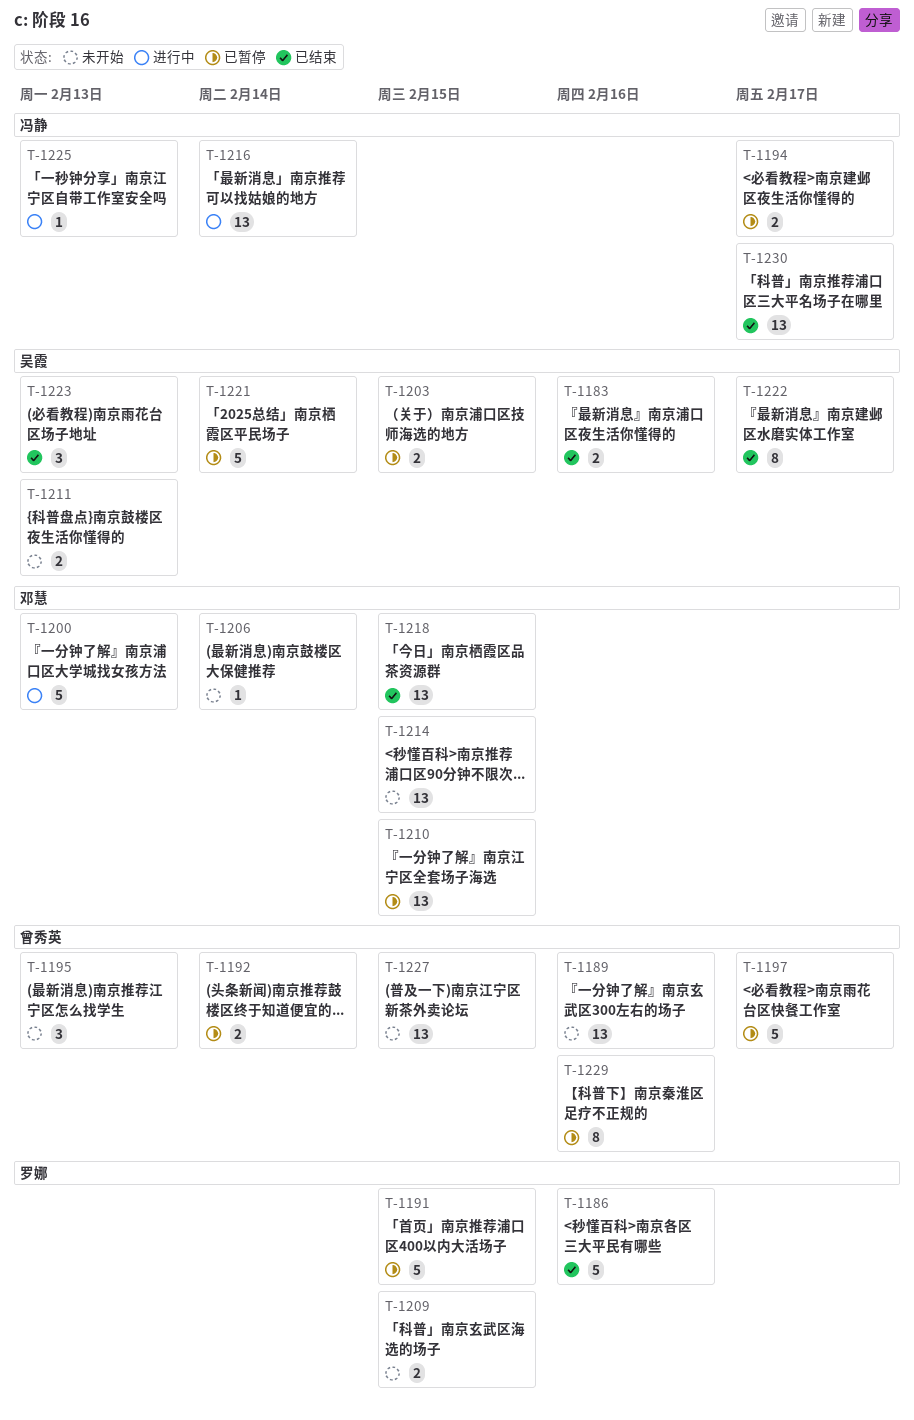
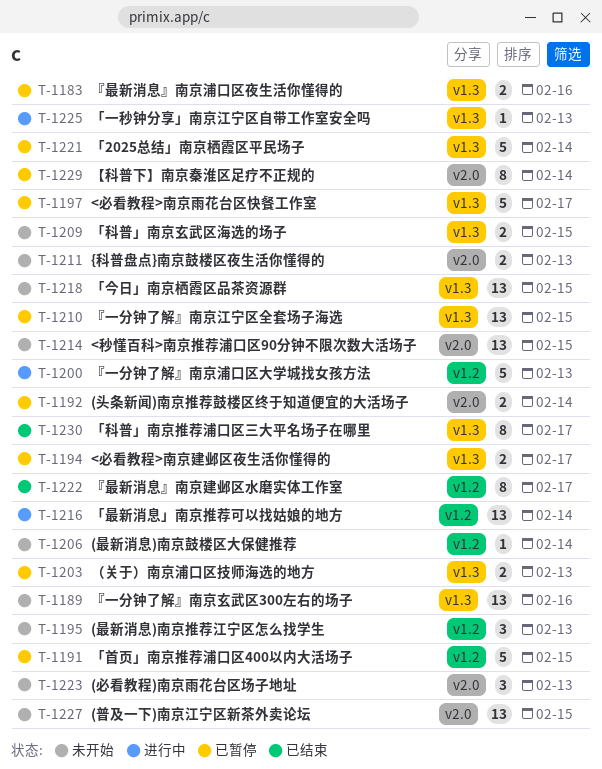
T-1183, status: 已结束 -> 已暂停
T-1186: present -> none
T-1203, due: Feb 15 -> Feb 13
T-1218, status: 已结束 -> 未开始
T-1223, status: 已结束 -> 未开始
T-1229, due: Feb 16 -> Feb 14
T-1230, estimate: 13 -> 8

